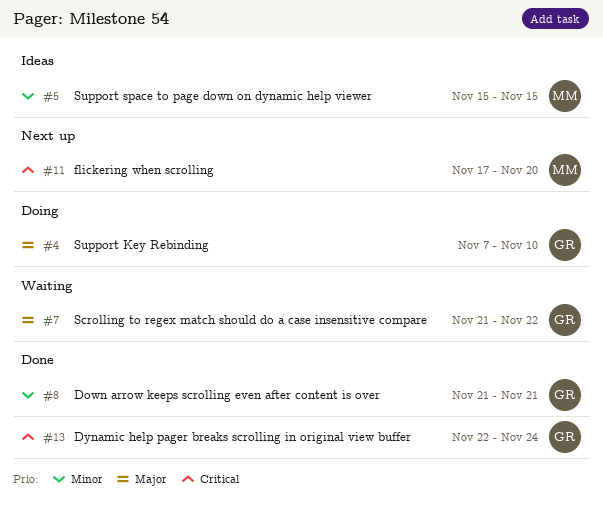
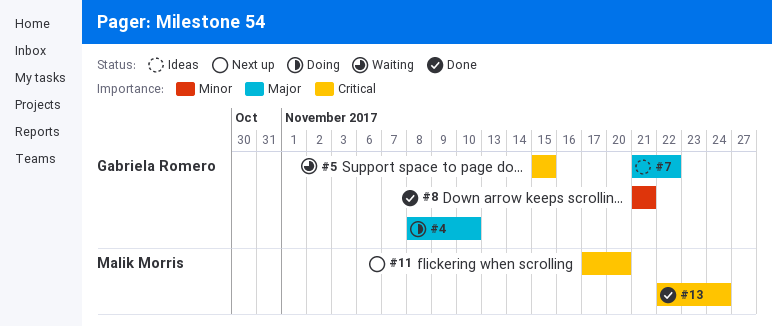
#4, start: Nov 7 -> Nov 8
#5, status: Ideas -> Waiting
#5, owner: Malik Morris -> Gabriela Romero
#5, priority: Minor -> Critical
#7, status: Waiting -> Ideas
#13, owner: Gabriela Romero -> Malik Morris

